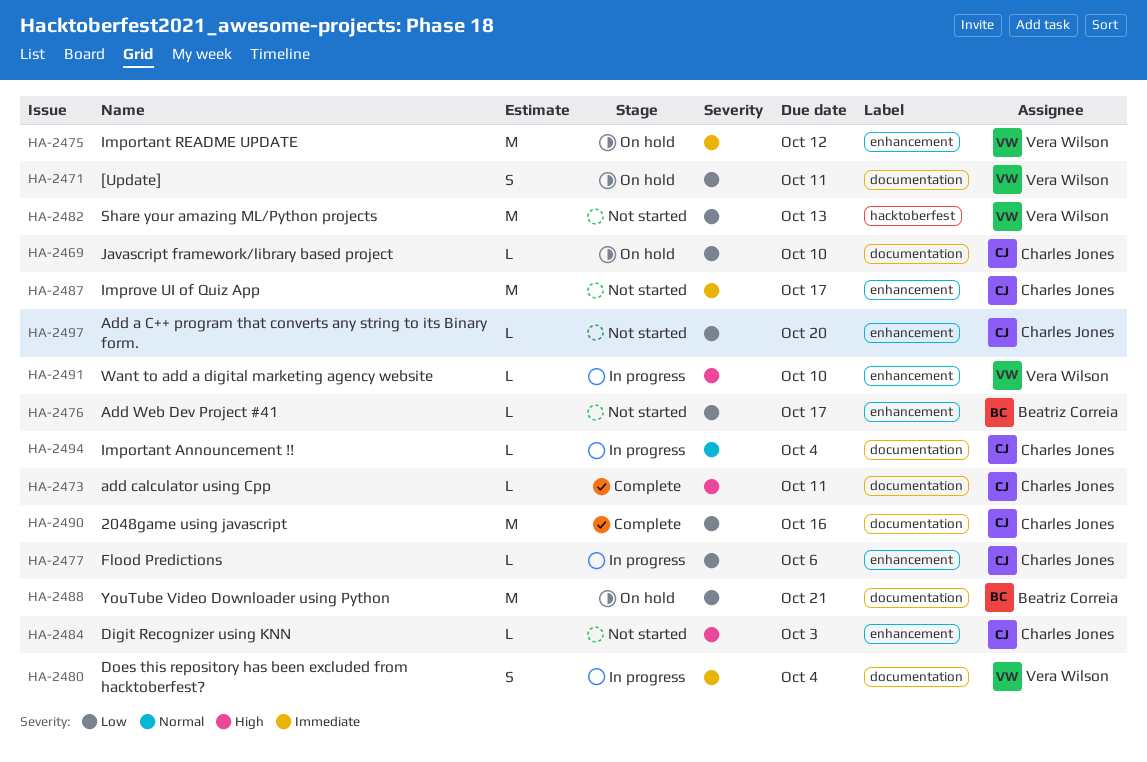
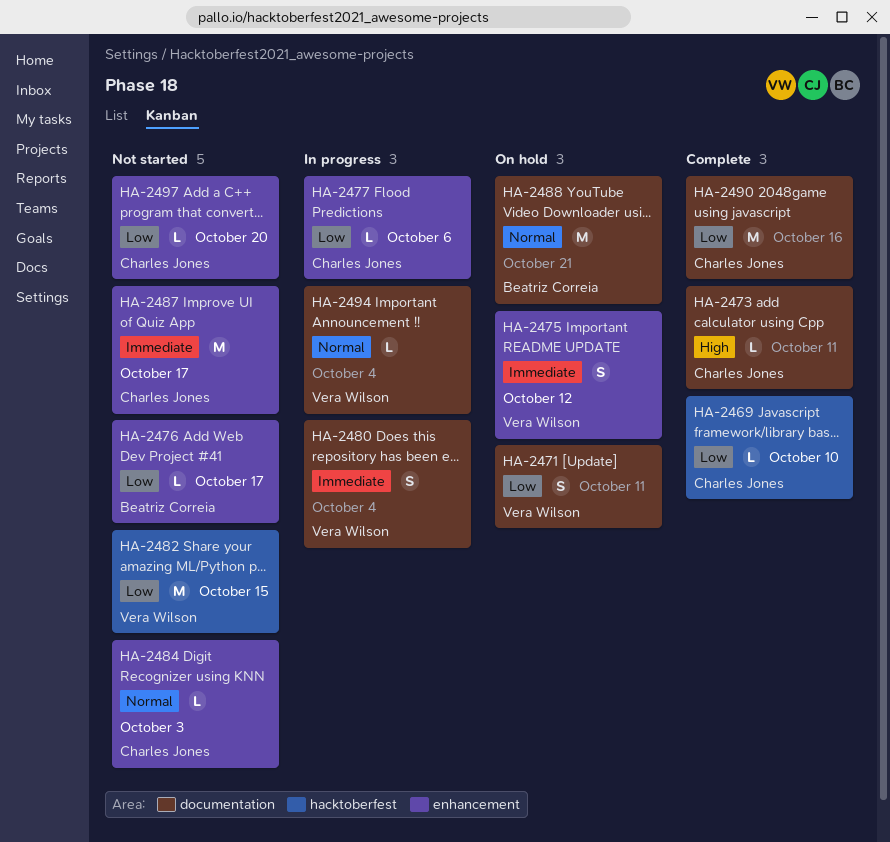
HA-2469, status: On hold -> Complete
HA-2469, label: documentation -> hacktoberfest
HA-2475, estimate: M -> S
HA-2482, due: Oct 13 -> Oct 15
HA-2484, priority: High -> Normal
HA-2488, priority: Low -> Normal
HA-2491: present -> none
HA-2494, owner: Charles Jones -> Vera Wilson

